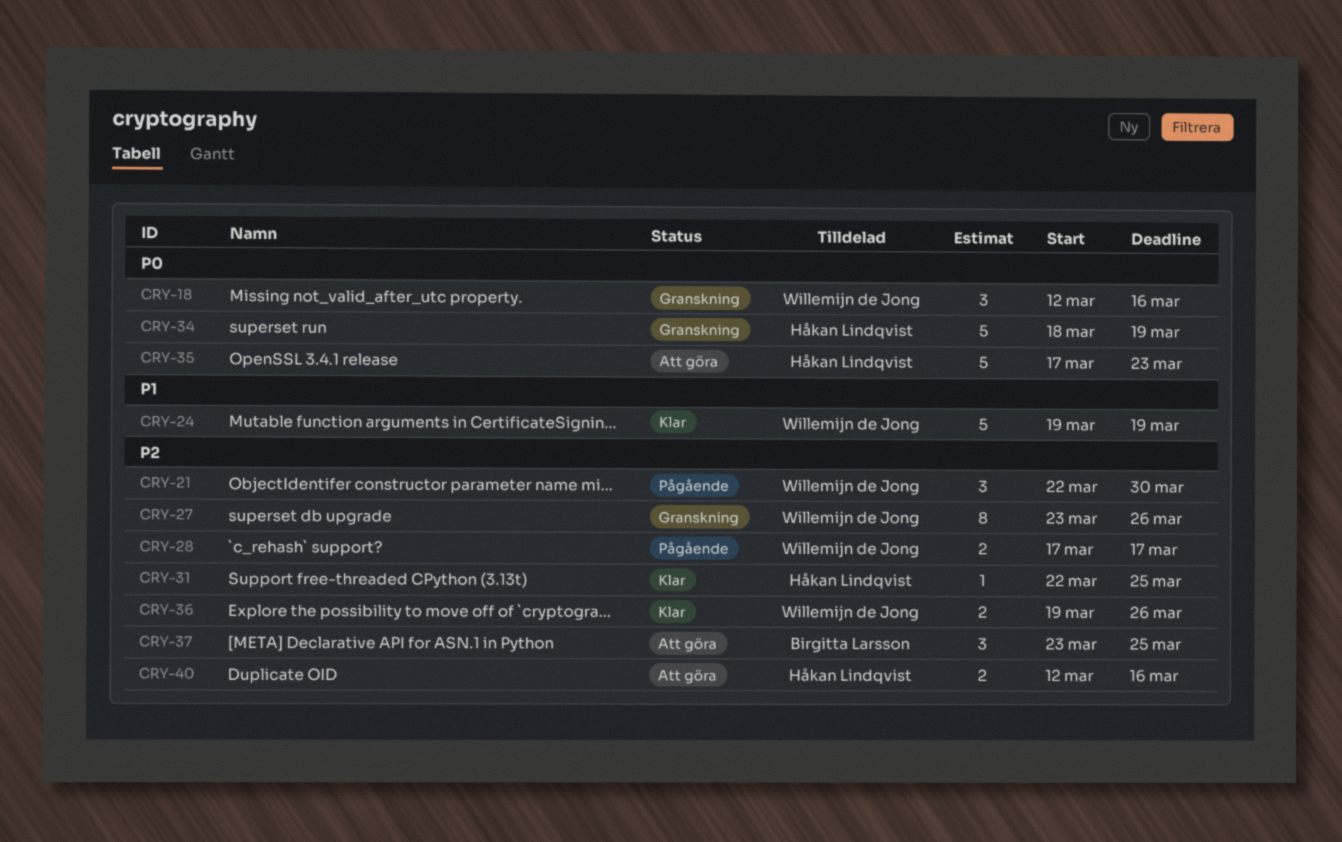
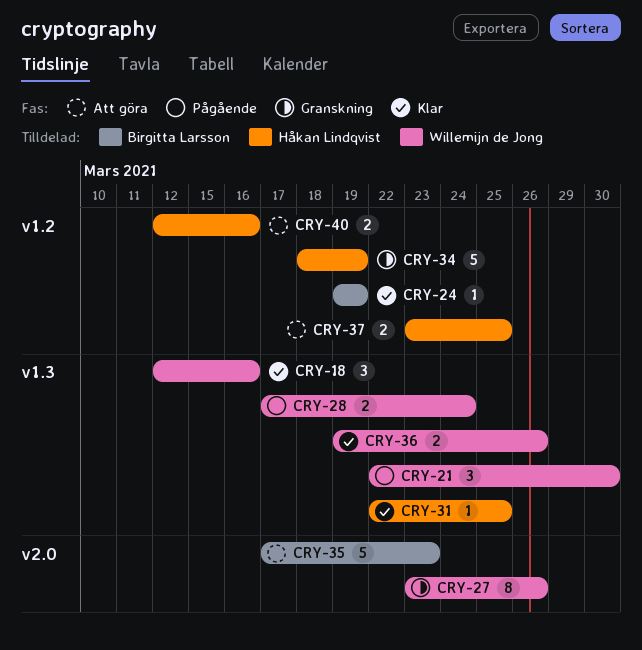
CRY-18, status: Granskning -> Klar
CRY-24, owner: Willemijn de Jong -> Birgitta Larsson
CRY-24, estimate: 5 -> 1
CRY-28, due: Mar 17 -> Mar 24
CRY-35, owner: Håkan Lindqvist -> Birgitta Larsson
CRY-37, owner: Birgitta Larsson -> Håkan Lindqvist
CRY-37, estimate: 3 -> 2

